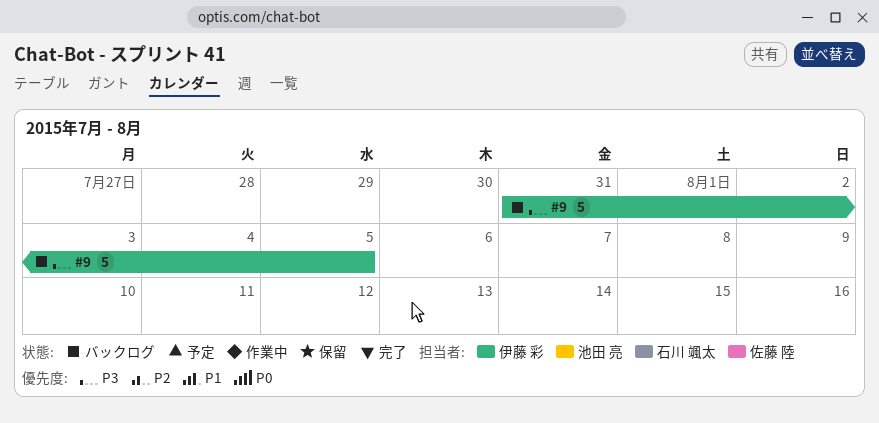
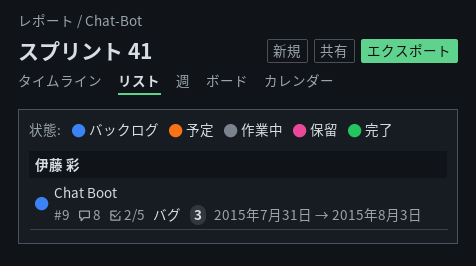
#9, estimate: 5 -> 3
#9, due: Aug 5 -> Aug 3

